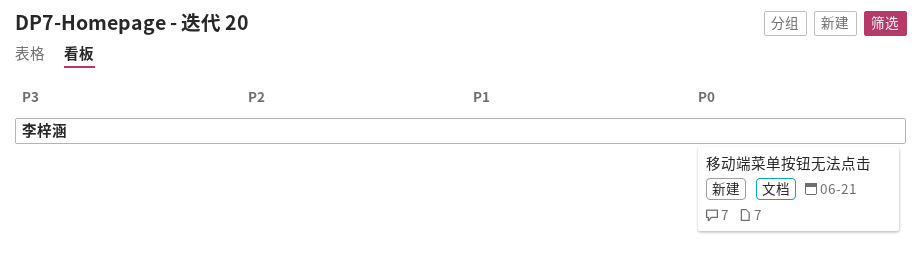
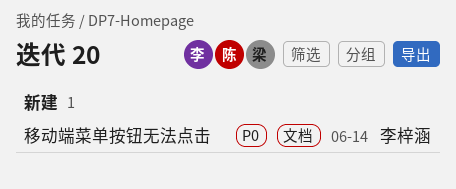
移动端菜单按钮无法点击, due: Jun 21 -> Jun 14

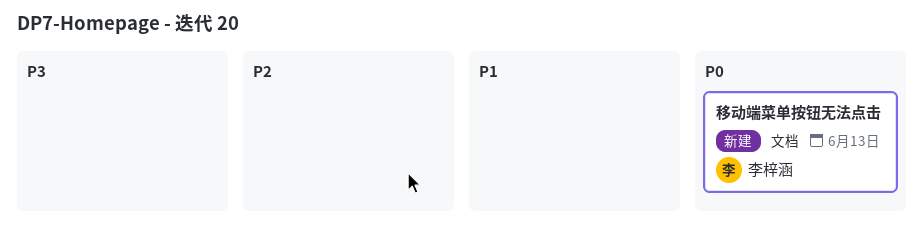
移动端菜单按钮无法点击, due: Jun 14 -> Jun 13

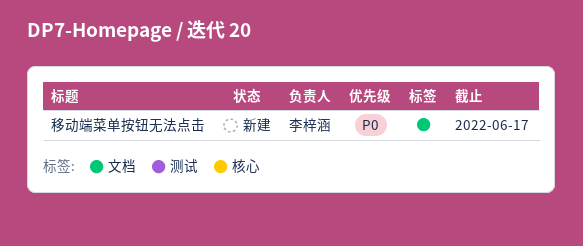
移动端菜单按钮无法点击, due: Jun 13 -> Jun 17

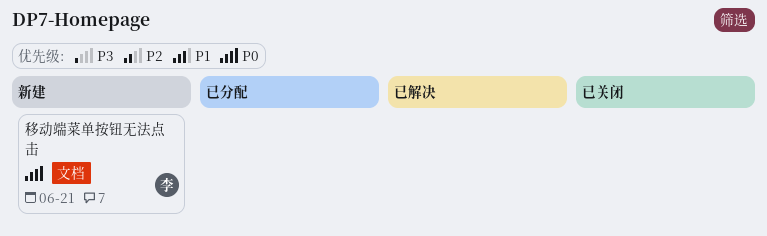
移动端菜单按钮无法点击, due: Jun 17 -> Jun 21

